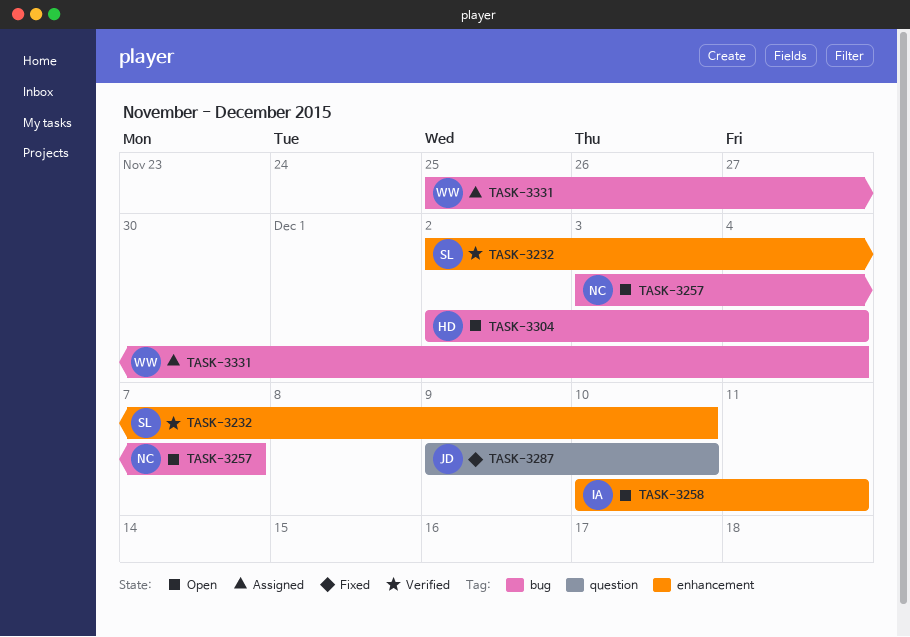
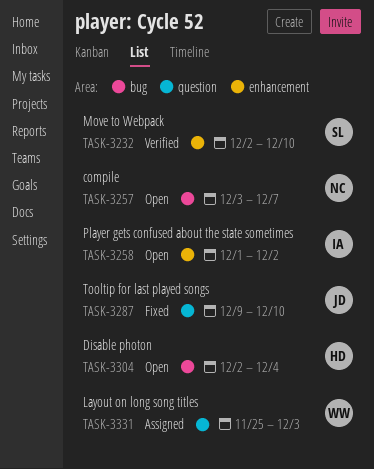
TASK-3258, start: Dec 10 -> Dec 1
TASK-3258, due: Dec 11 -> Dec 2
TASK-3331, label: bug -> question
TASK-3331, due: Dec 4 -> Dec 3

